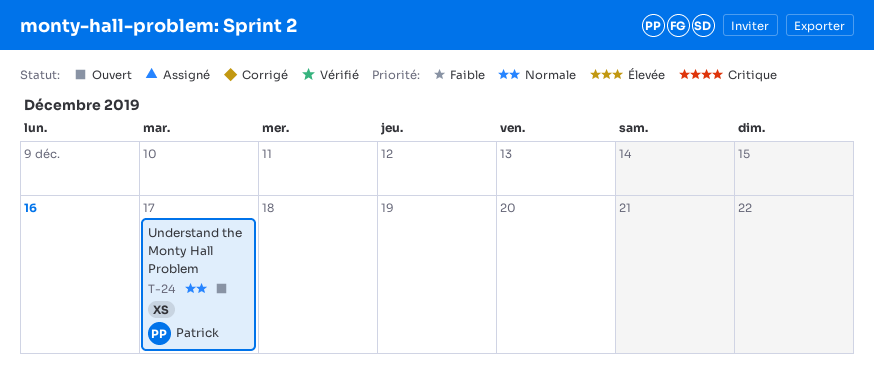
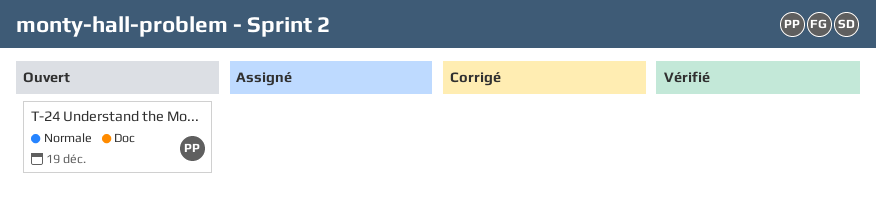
T-24, due: Dec 17 -> Dec 19

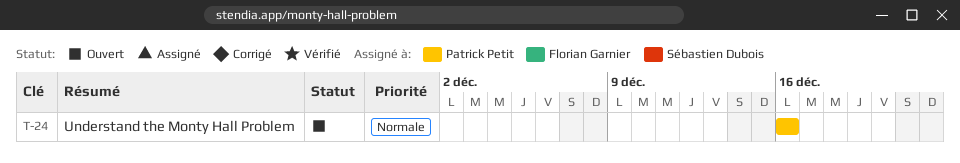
T-24, due: Dec 19 -> Dec 16

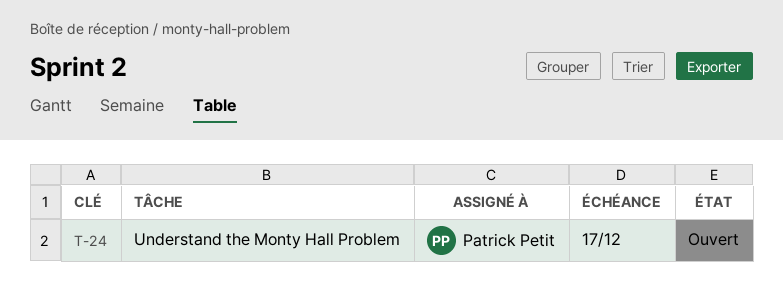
T-24, due: Dec 16 -> Dec 17

